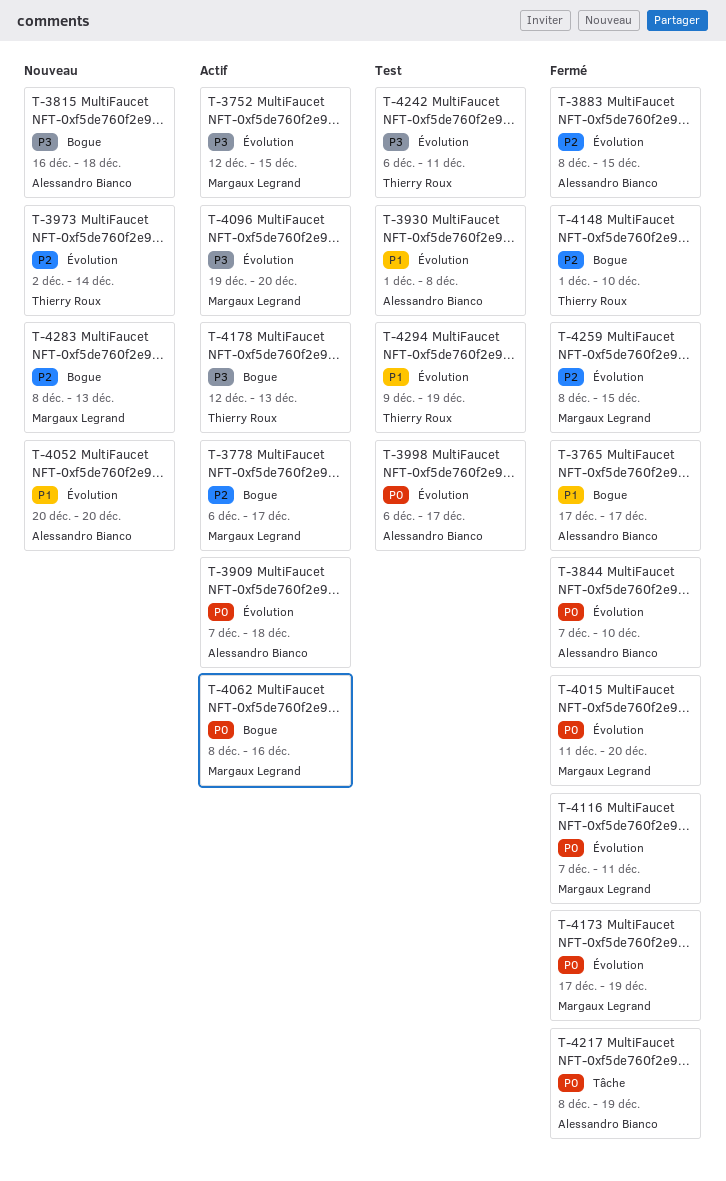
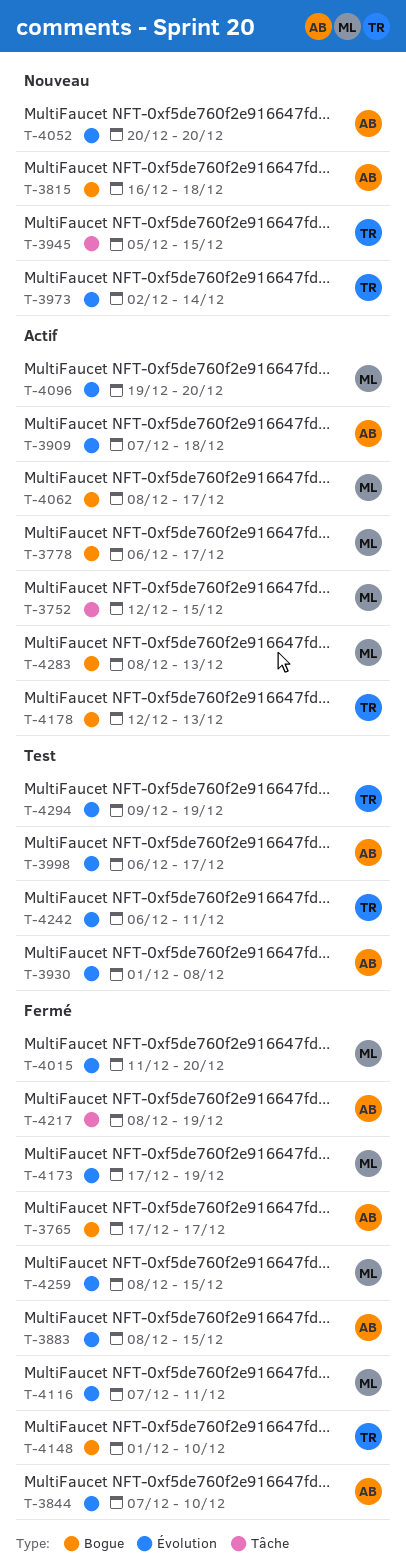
T-3752, label: Évolution -> Tâche
T-3945: none -> present
T-4062, due: Dec 16 -> Dec 17
T-4283, status: Nouveau -> Actif

